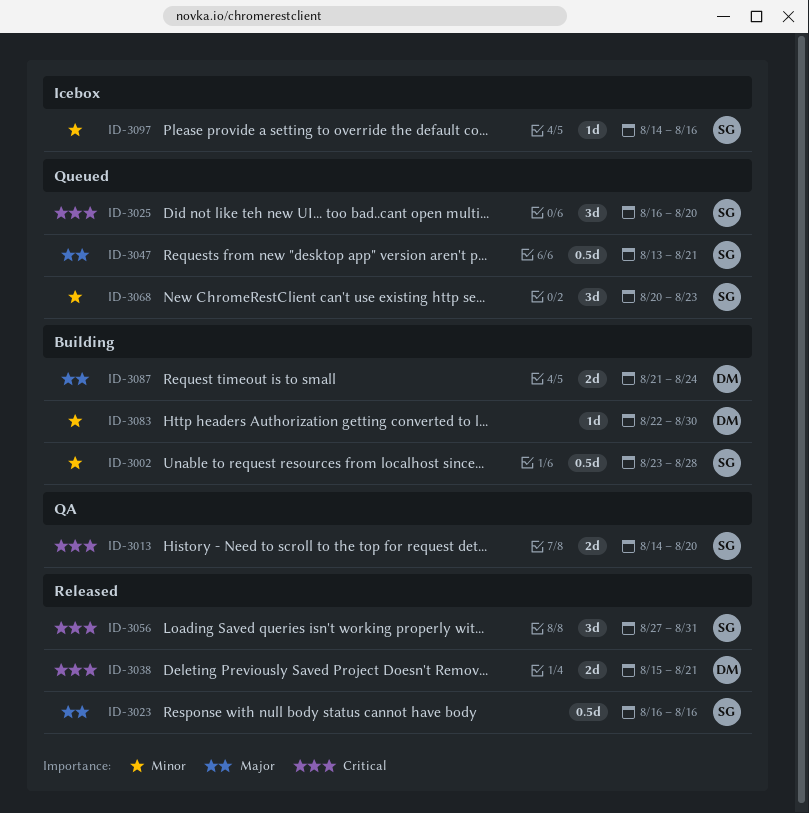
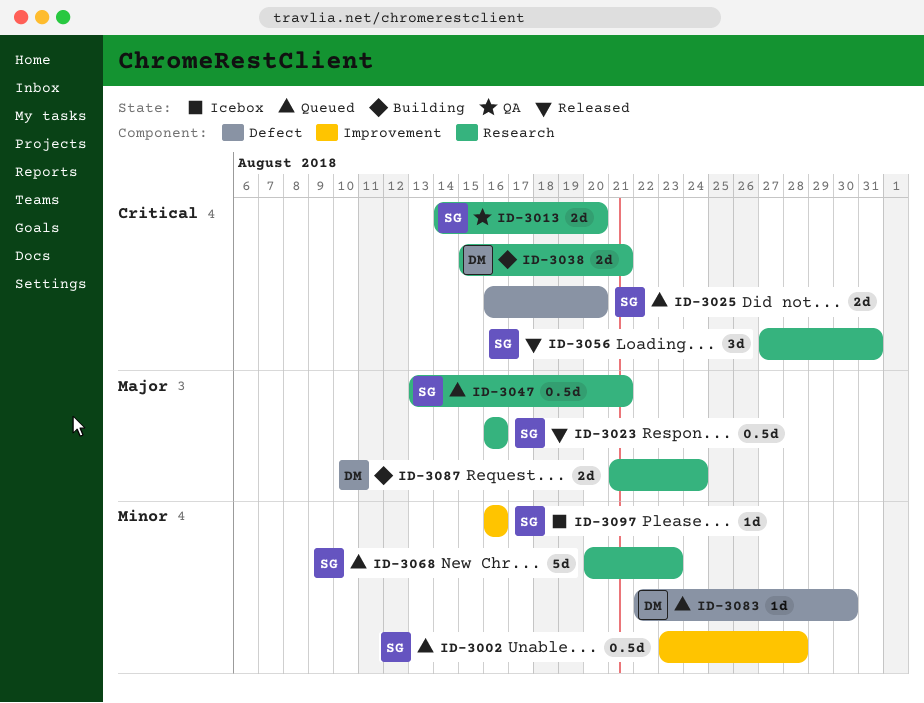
ID-3002, status: Building -> Queued
ID-3025, estimate: 3d -> 2d
ID-3038, status: Released -> Building
ID-3068, estimate: 3d -> 5d
ID-3083, status: Building -> Queued
ID-3097, start: Aug 14 -> Aug 16

